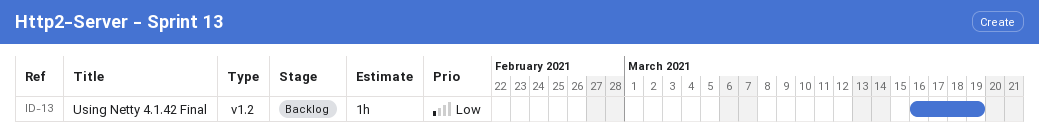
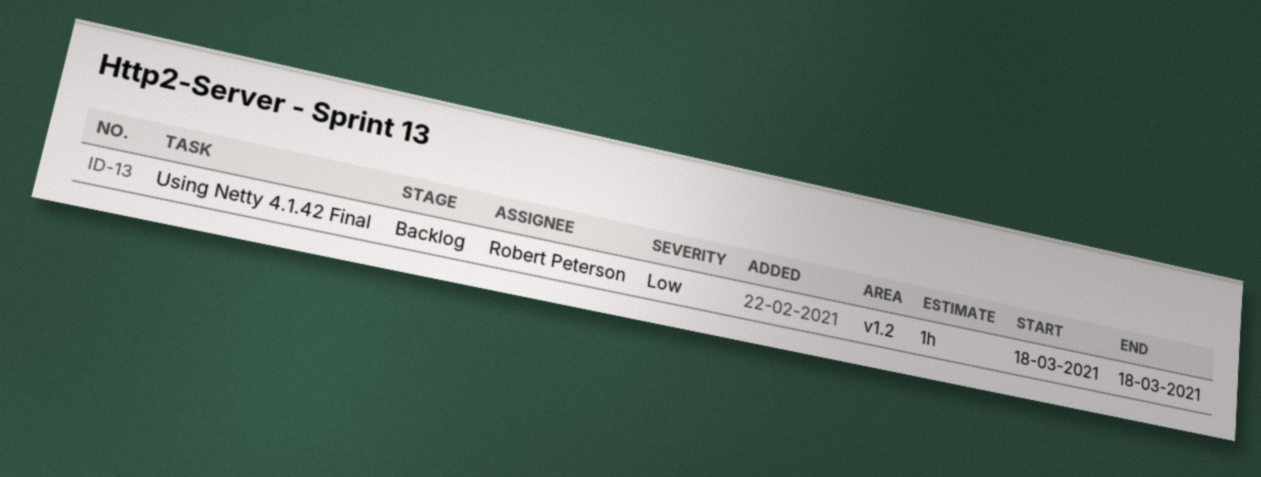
ID-13, start: Mar 16 -> Mar 18
ID-13, due: Mar 19 -> Mar 18

